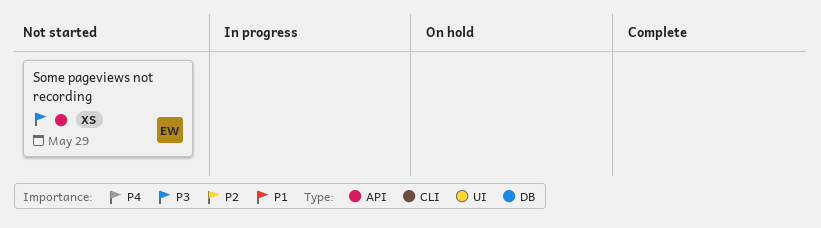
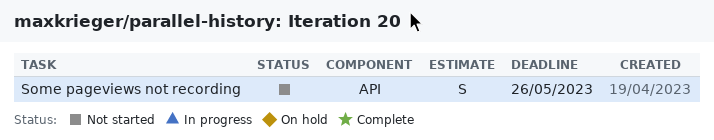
Some pageviews not recording, estimate: XS -> S
Some pageviews not recording, due: May 29 -> May 26

